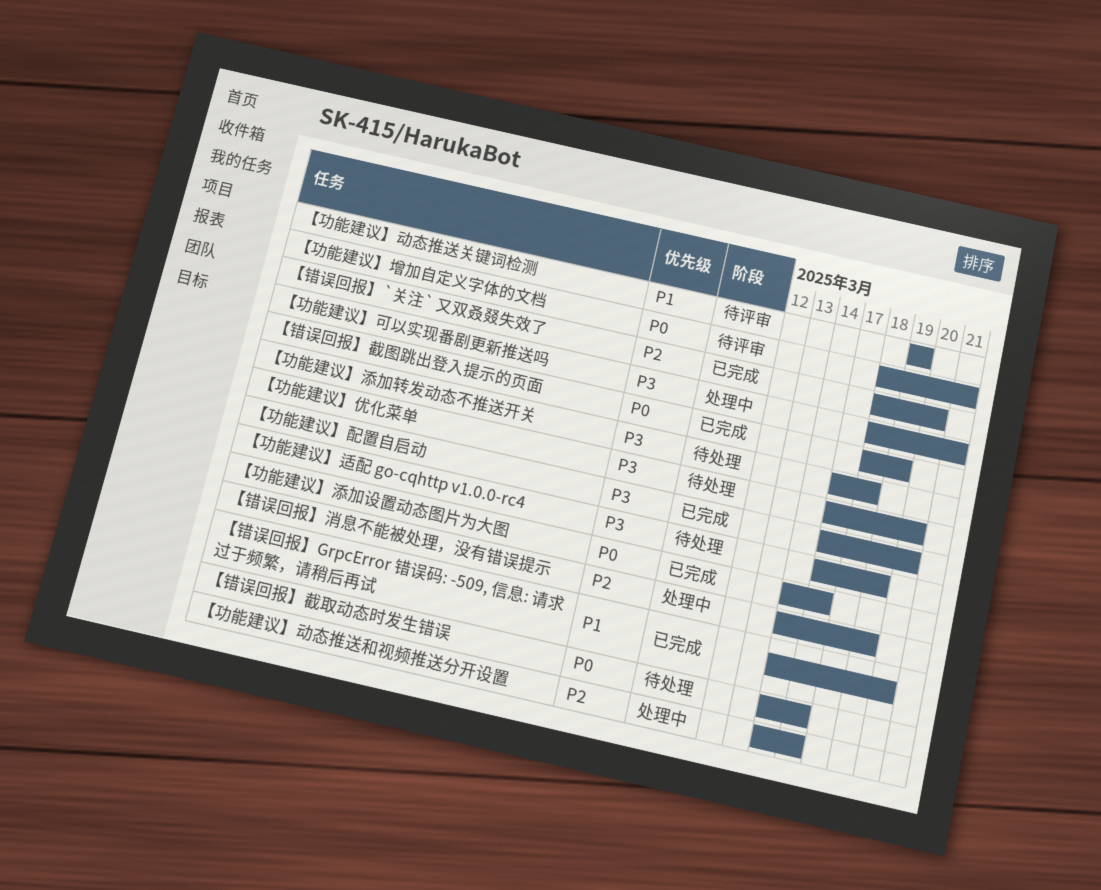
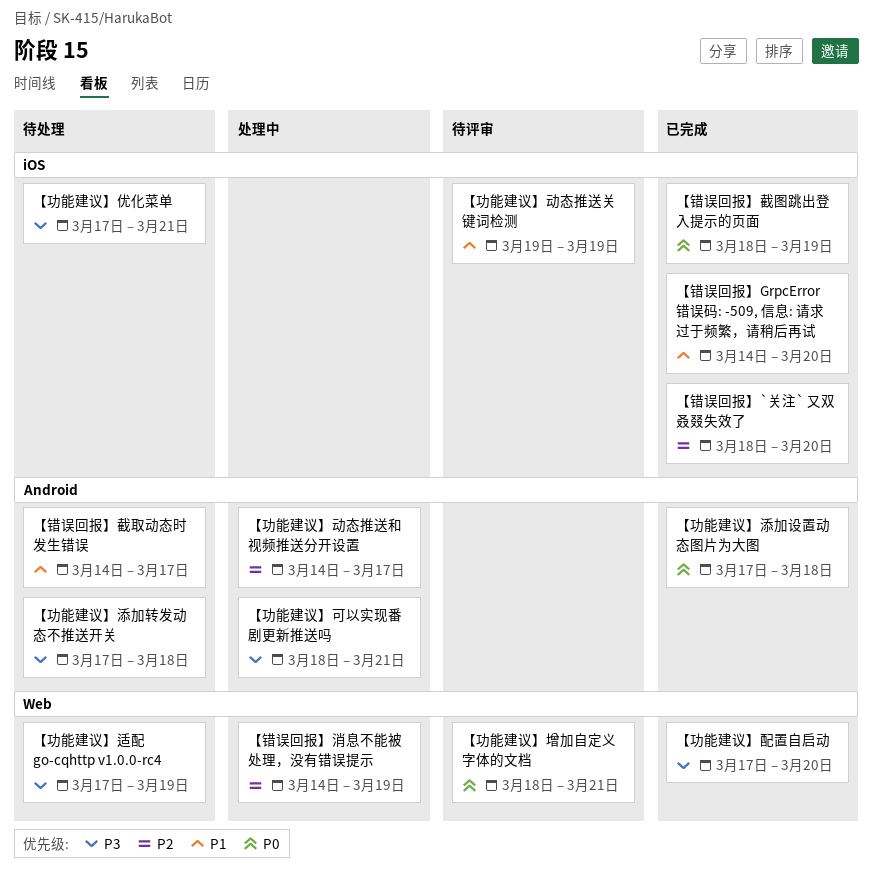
【功能建议】优化菜单, due: Mar 20 -> Mar 21
【功能建议】添加设置动态图片为大图, start: Mar 14 -> Mar 17
【功能建议】添加设置动态图片为大图, due: Mar 17 -> Mar 18
【错误回报】截取动态时发生错误, priority: P0 -> P1

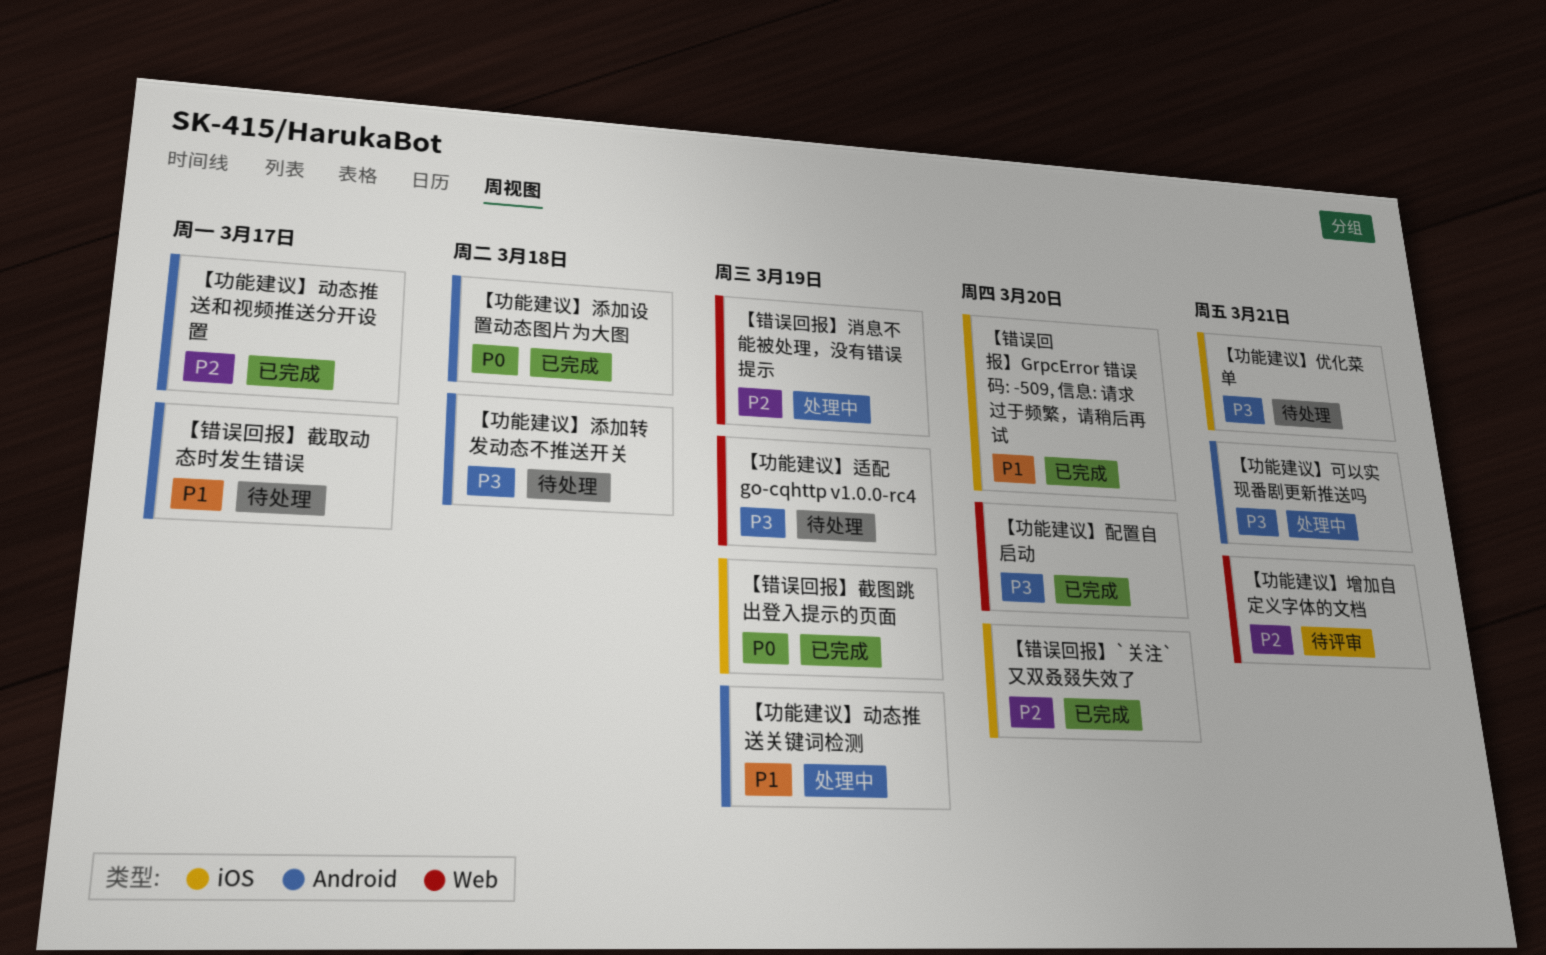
【功能建议】动态推送关键词检测, status: 待评审 -> 处理中
【功能建议】动态推送关键词检测, label: iOS -> Android
【功能建议】动态推送和视频推送分开设置, status: 处理中 -> 已完成
【功能建议】增加自定义字体的文档, priority: P0 -> P2

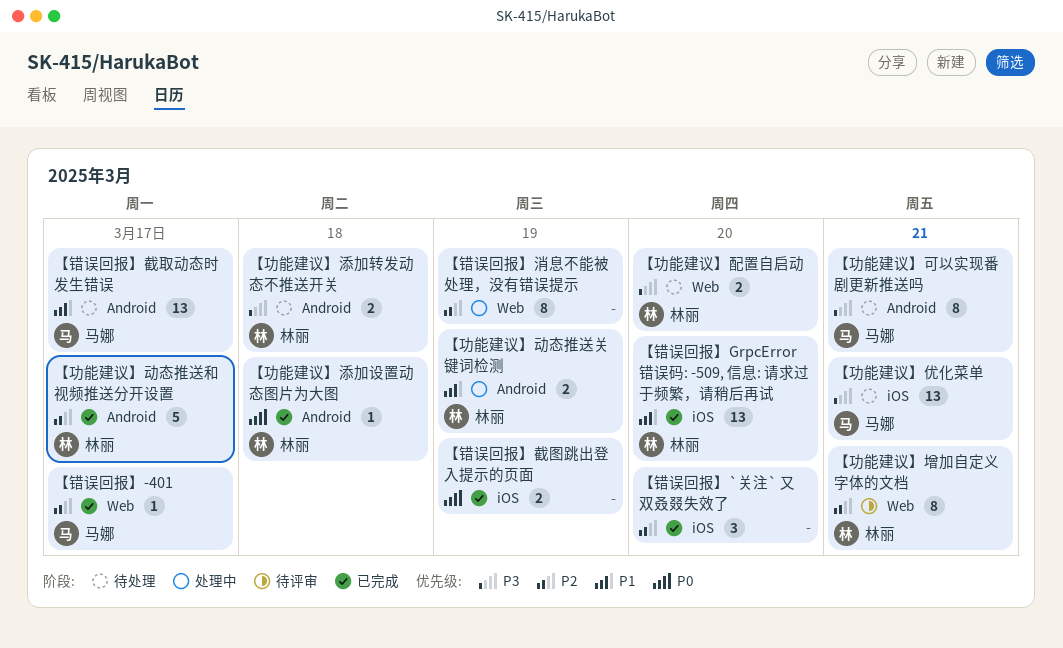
【功能建议】可以实现番剧更新推送吗, status: 处理中 -> 待处理
【功能建议】适配 go-cqhttp v1.0.0-rc4: present -> none
【功能建议】配置自启动, status: 已完成 -> 待处理
【错误回报】-401: none -> present

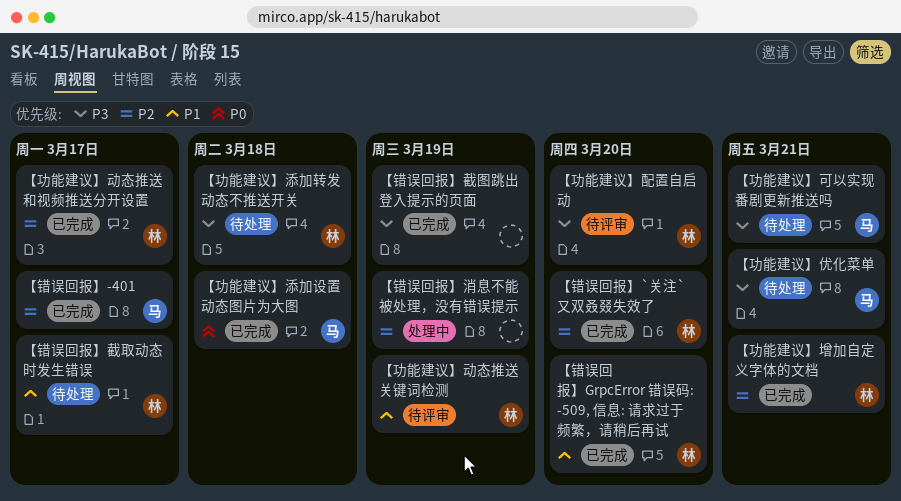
【功能建议】动态推送关键词检测, status: 处理中 -> 待评审
【功能建议】增加自定义字体的文档, status: 待评审 -> 已完成
【功能建议】添加设置动态图片为大图, owner: 林丽 -> 马娜
【功能建议】配置自启动, status: 待处理 -> 待评审
【错误回报】`关注` 又双叒叕失效了, owner: none -> 林丽
【错误回报】截取动态时发生错误, owner: 马娜 -> 林丽
【错误回报】截图跳出登入提示的页面, priority: P0 -> P3

